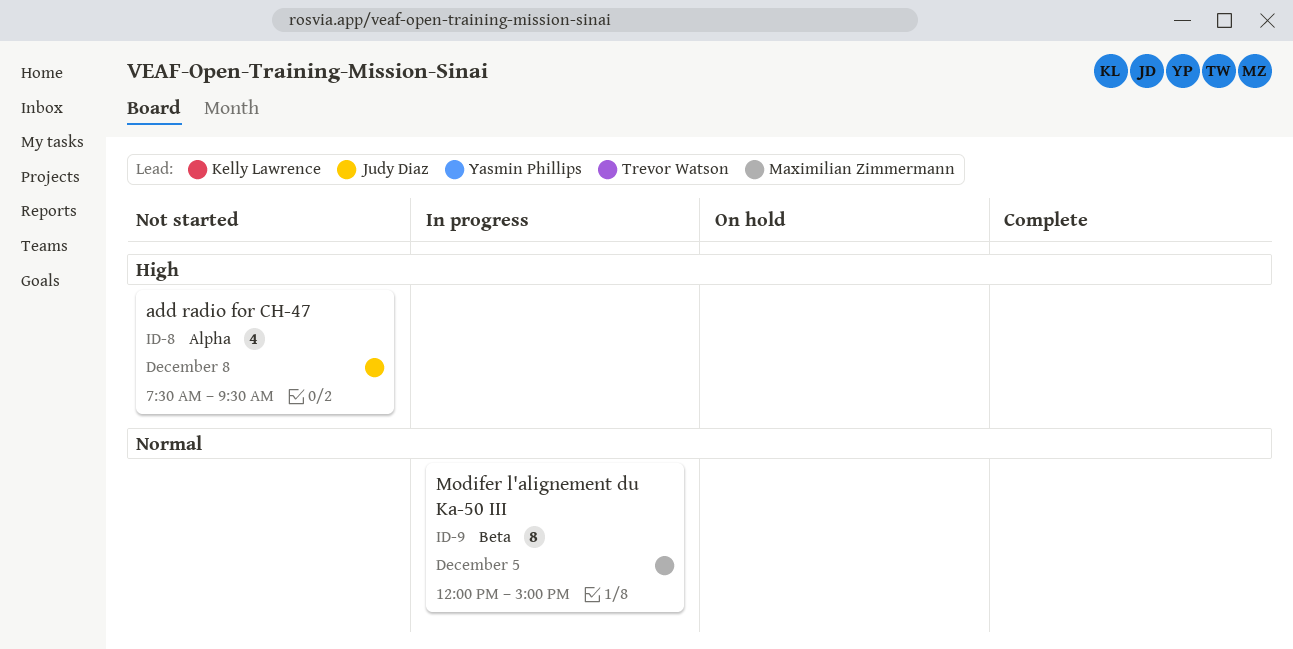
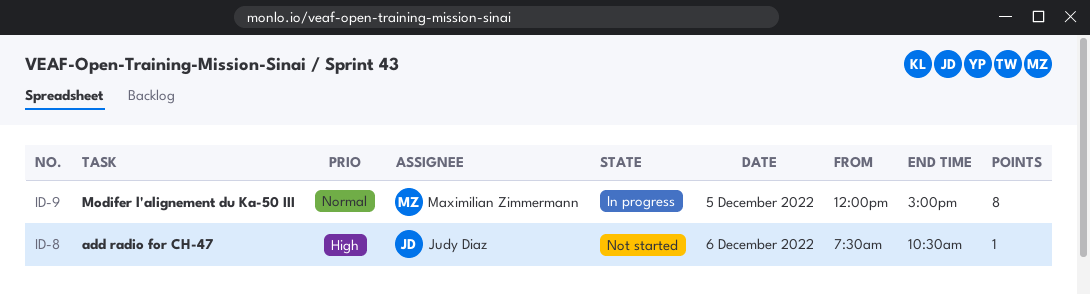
ID-8, estimate: 4 -> 1
ID-8, day: Dec 8 -> Dec 6
ID-8, ends: 09:30 -> 10:30

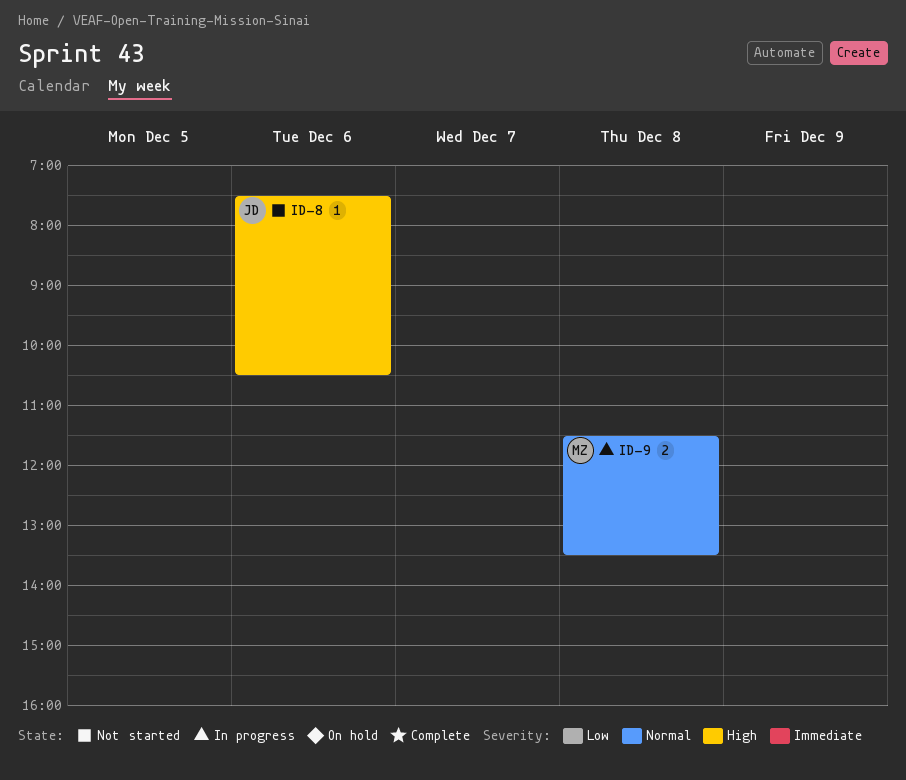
ID-9, estimate: 8 -> 2
ID-9, day: Dec 5 -> Dec 8
ID-9, begins: 12:00 -> 11:30
ID-9, ends: 15:00 -> 13:30

